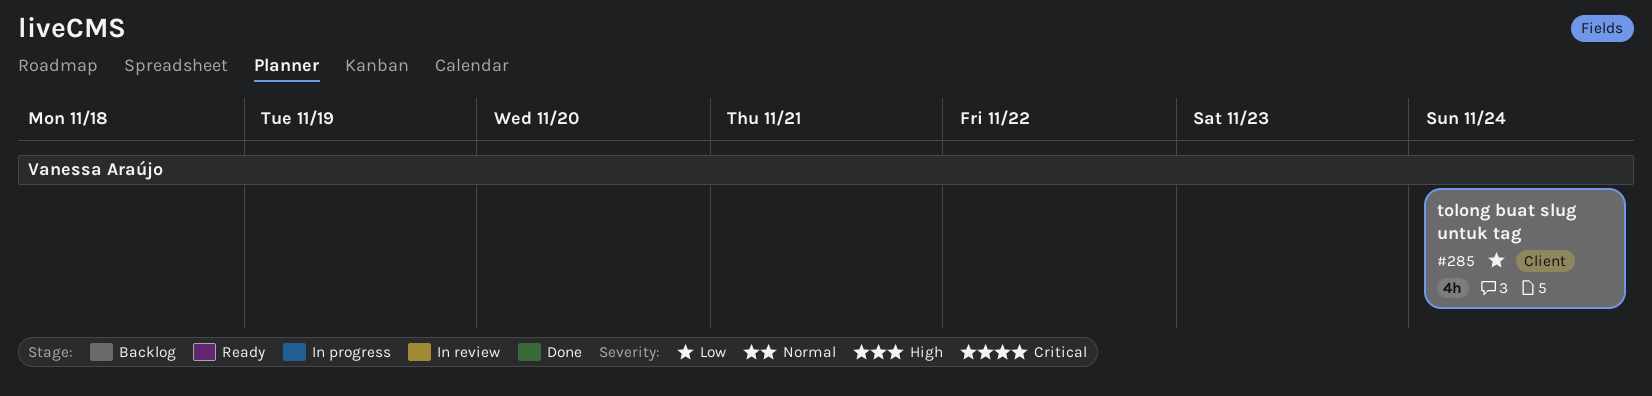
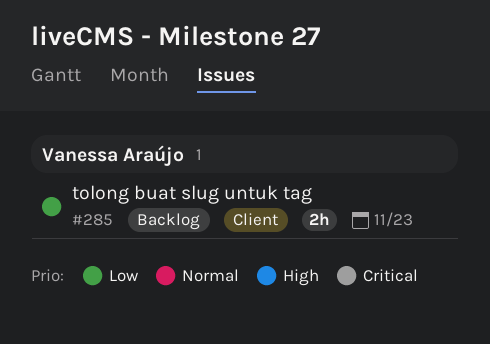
#285, estimate: 4h -> 2h
#285, due: Nov 24 -> Nov 23

